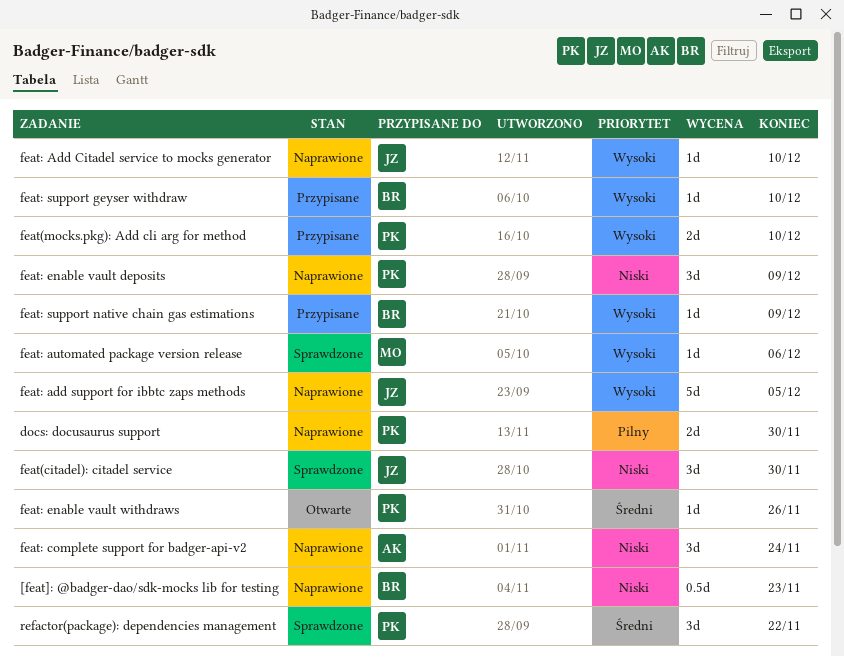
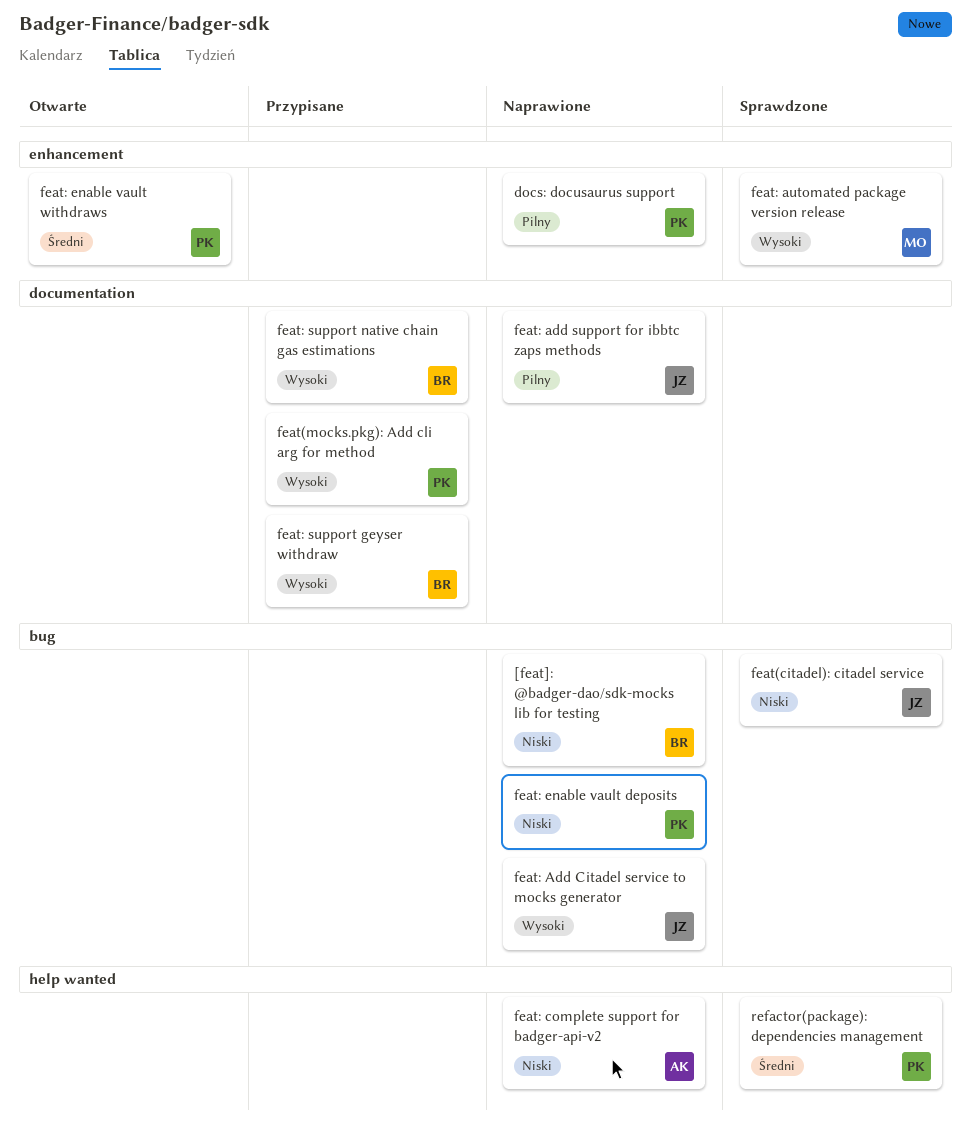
feat: add support for ibbtc zaps methods, priority: Wysoki -> Pilny

